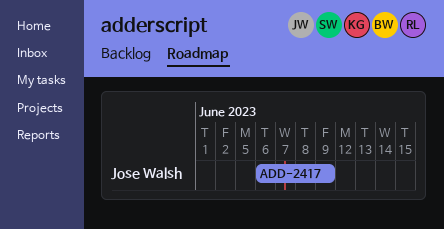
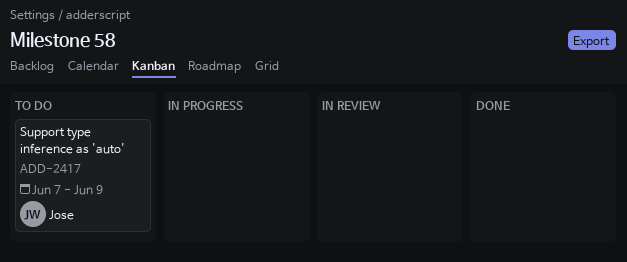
ADD-2417, start: Jun 6 -> Jun 7

